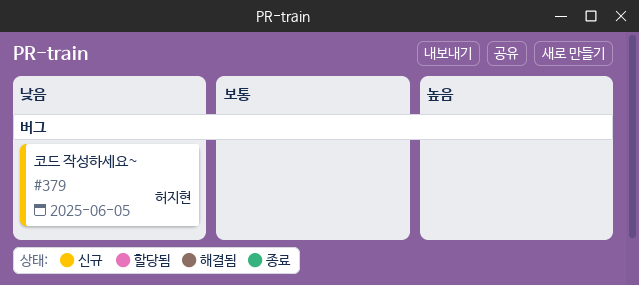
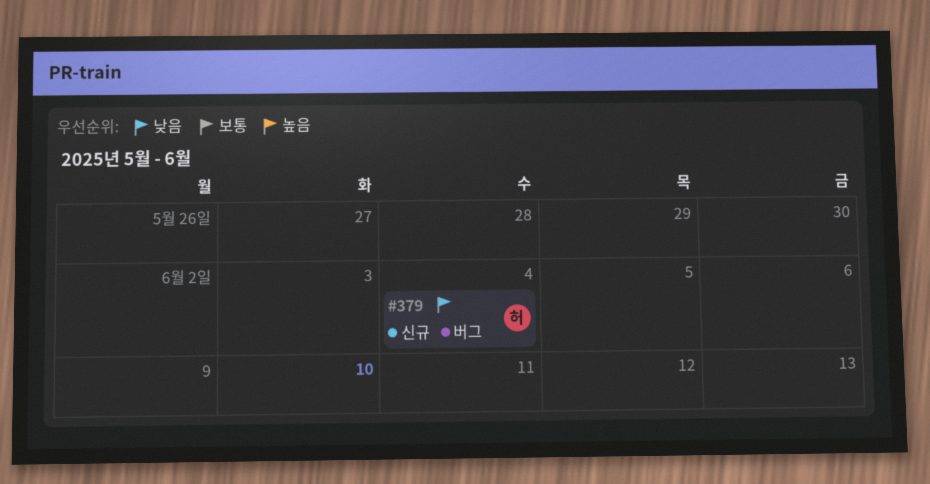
#379, due: Jun 5 -> Jun 4

